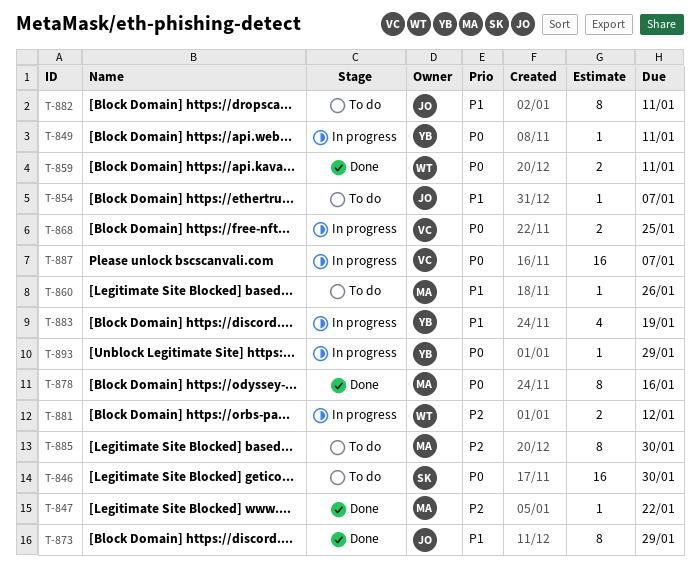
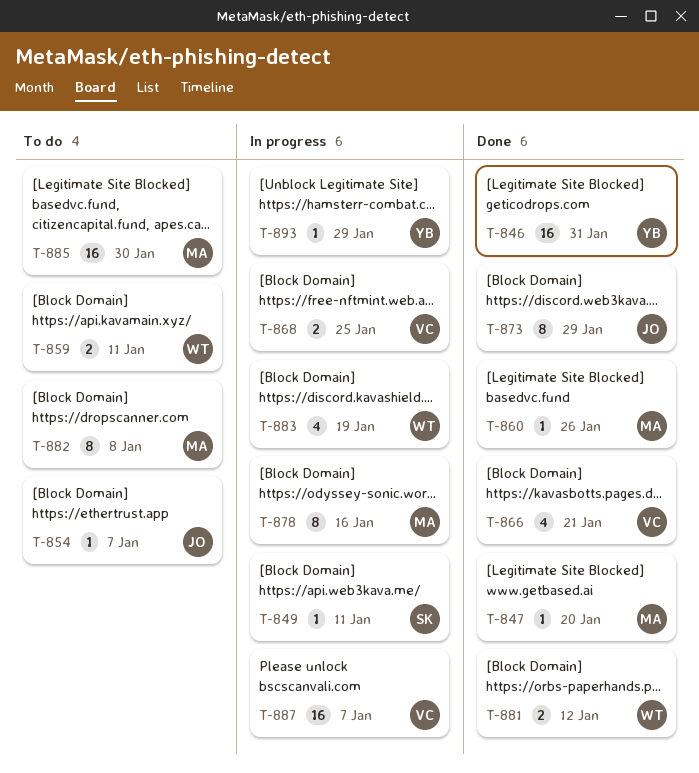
T-846, status: To do -> Done
T-846, owner: SK -> YB
T-846, due: Jan 30 -> Jan 31
T-847, due: Jan 22 -> Jan 20
T-849, owner: YB -> SK
T-859, status: Done -> To do
T-860, status: To do -> Done
T-866: none -> present
T-878, status: Done -> In progress
T-881, status: In progress -> Done
T-882, owner: JO -> MA
T-882, due: Jan 11 -> Jan 8
T-883, owner: YB -> WT
T-885, estimate: 8 -> 16

